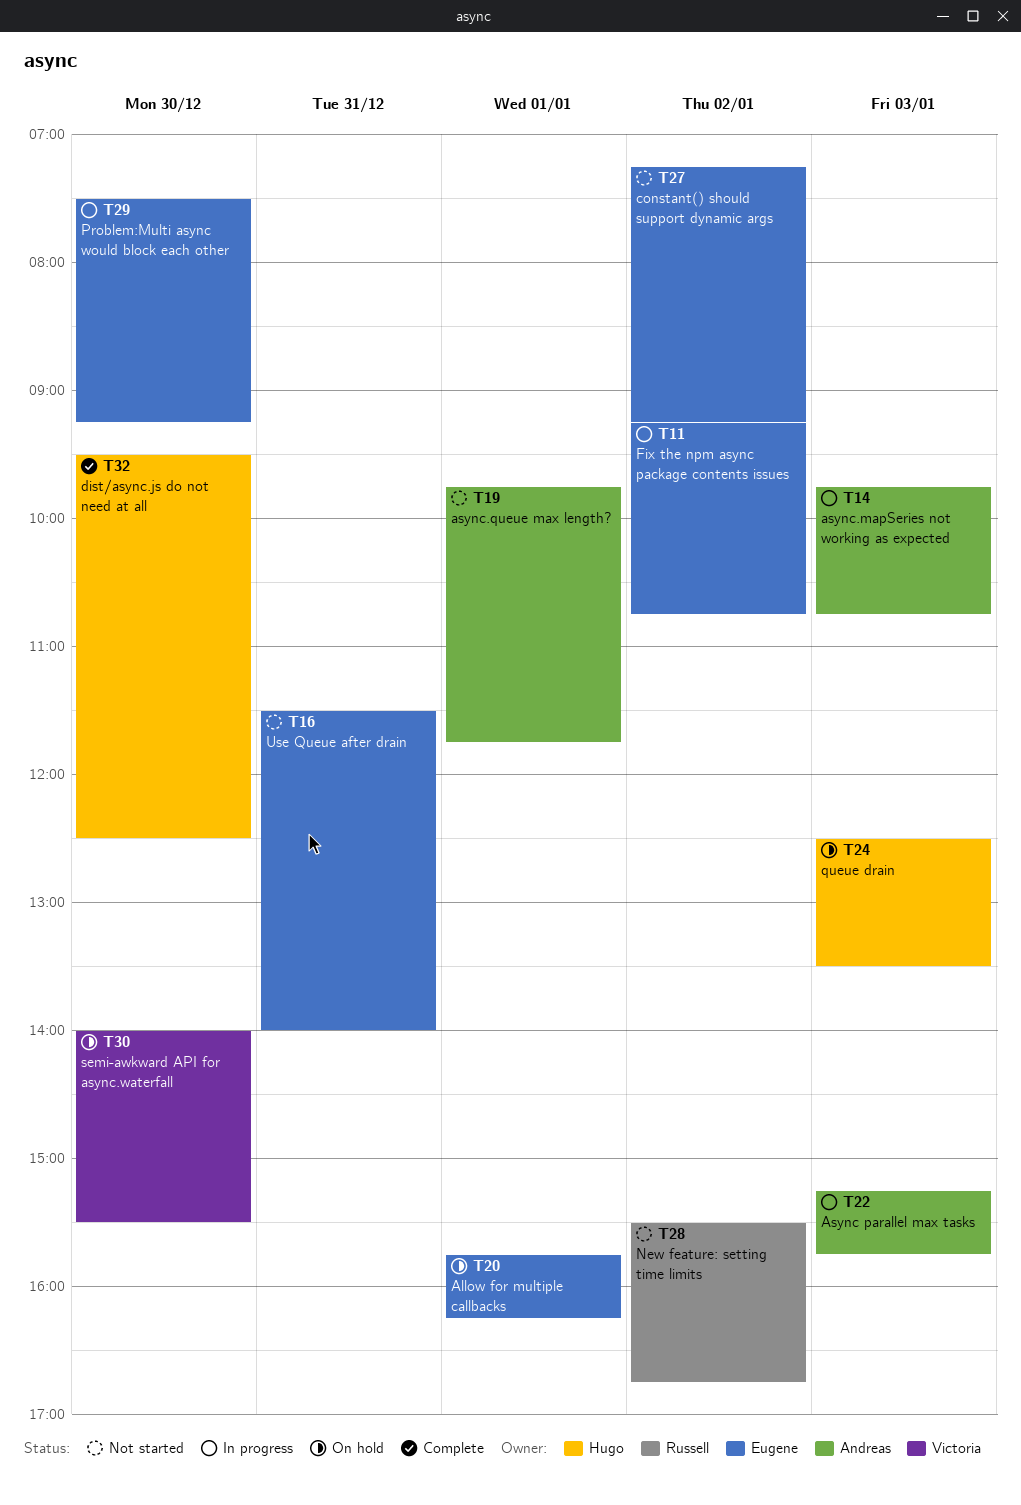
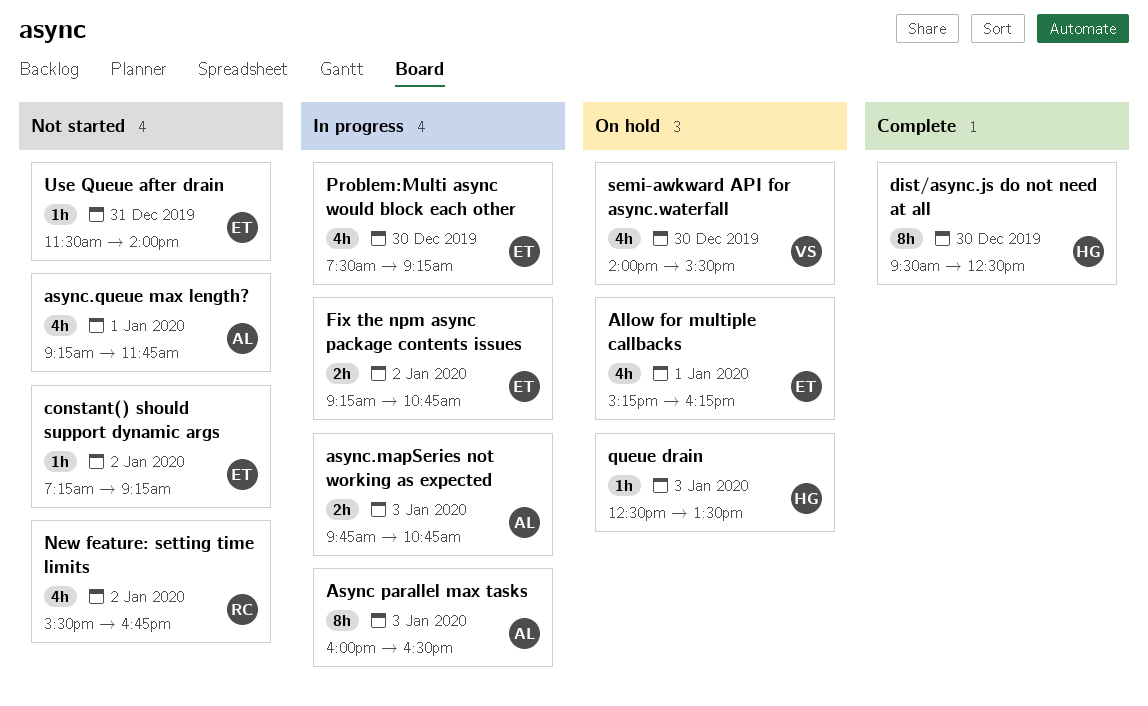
Allow for multiple callbacks, begins: 15:45 -> 15:15
Async parallel max tasks, begins: 15:15 -> 16:00
Async parallel max tasks, ends: 15:45 -> 16:30
async.queue max length?, begins: 09:45 -> 09:15

